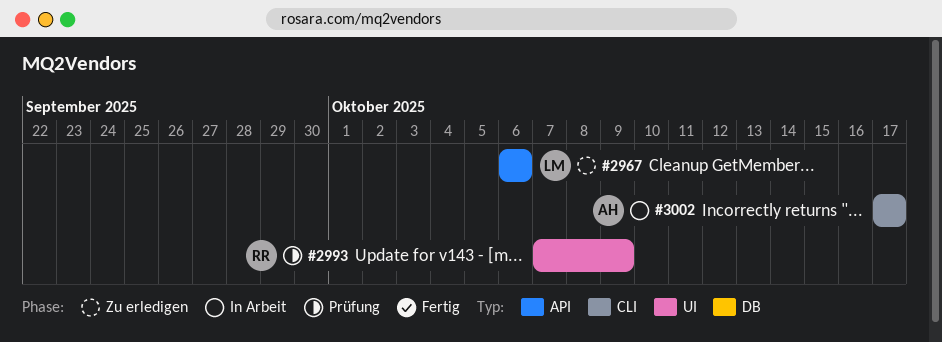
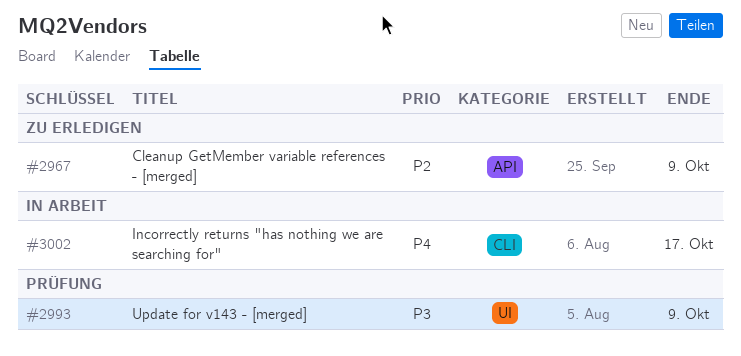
#2967, due: Oct 6 -> Oct 9

